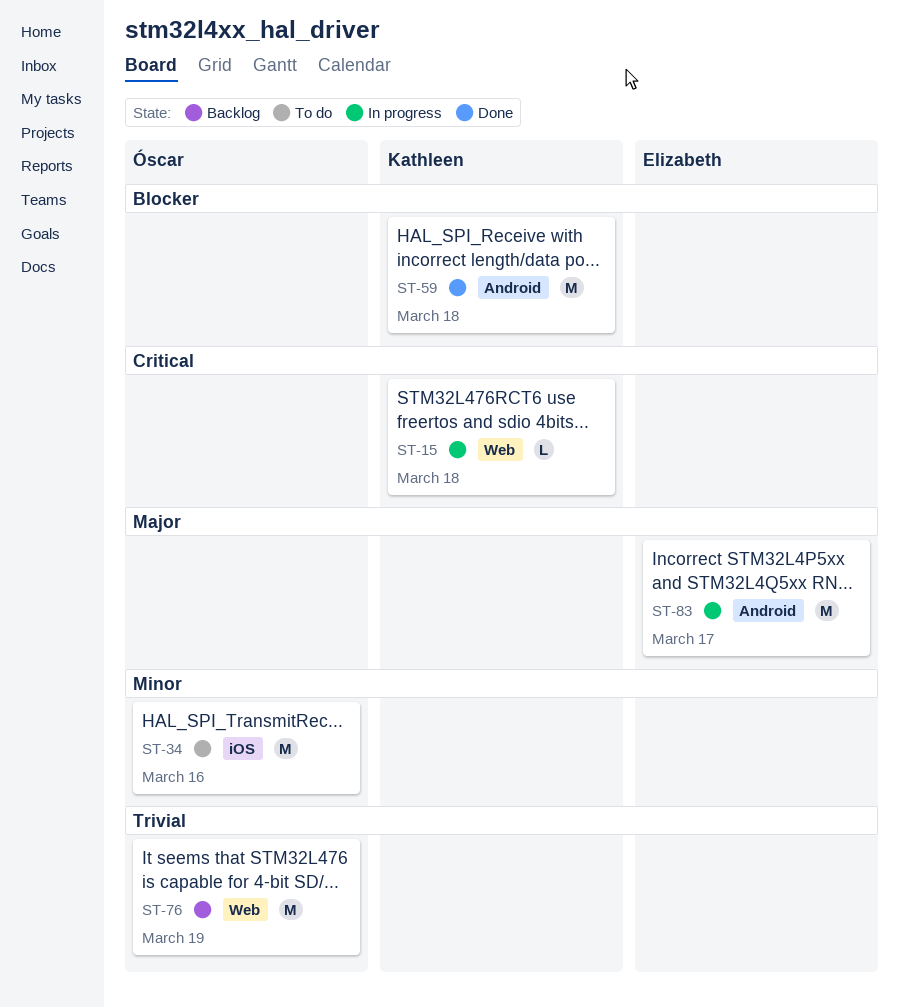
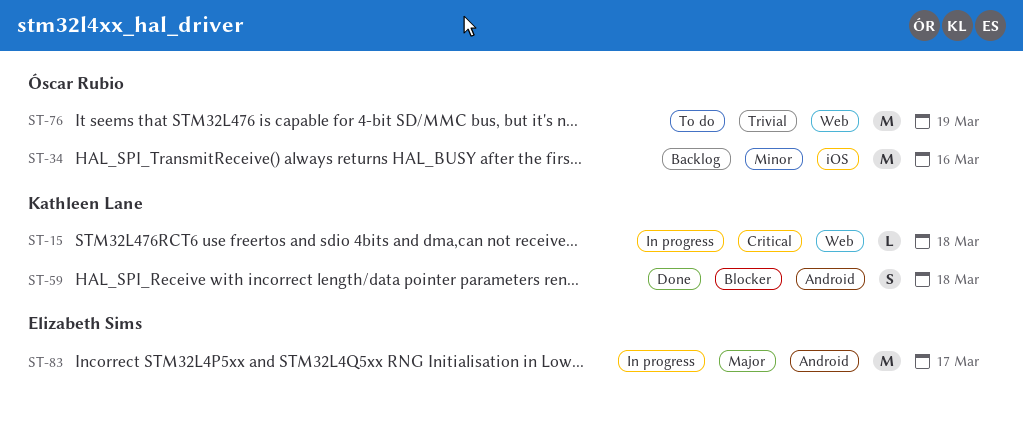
ST-34, status: To do -> Backlog
ST-59, estimate: M -> S
ST-76, status: Backlog -> To do

